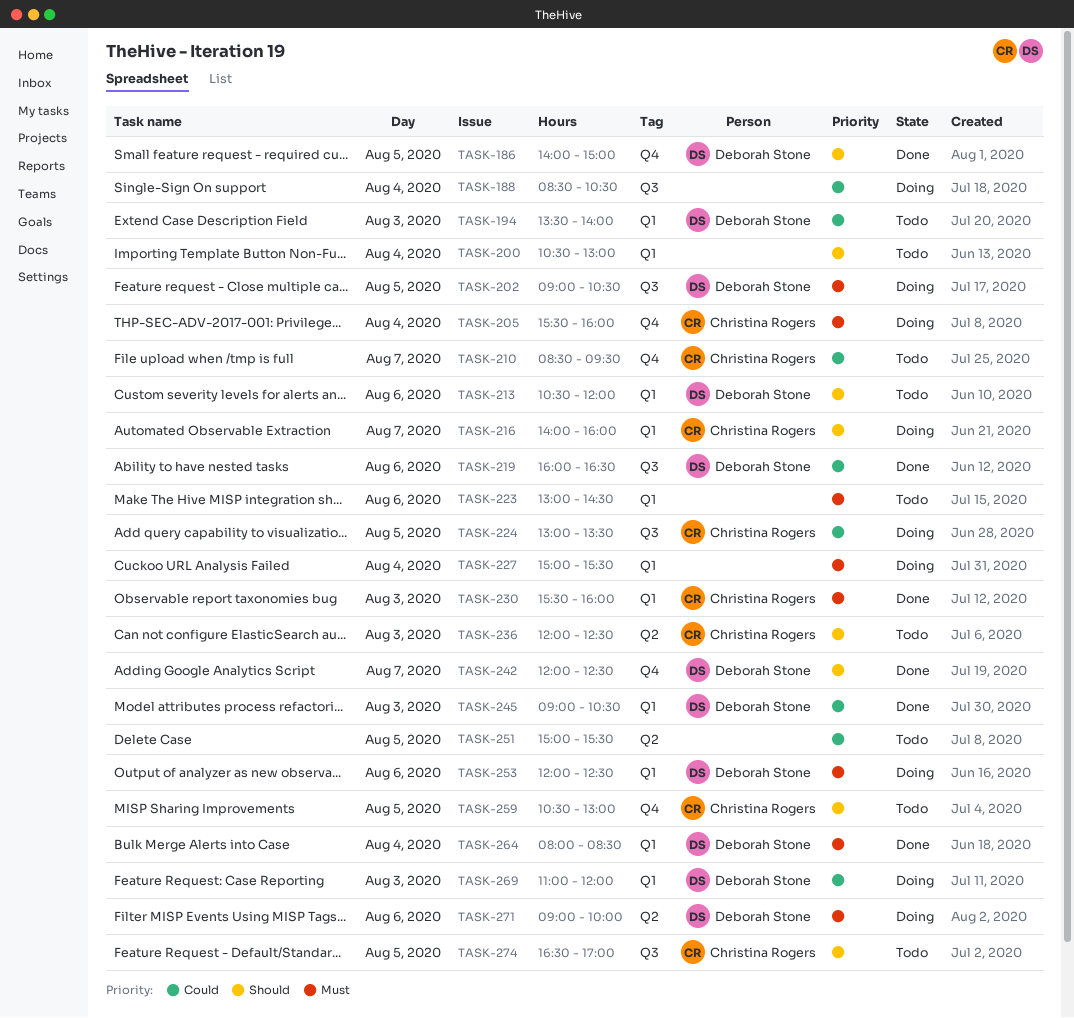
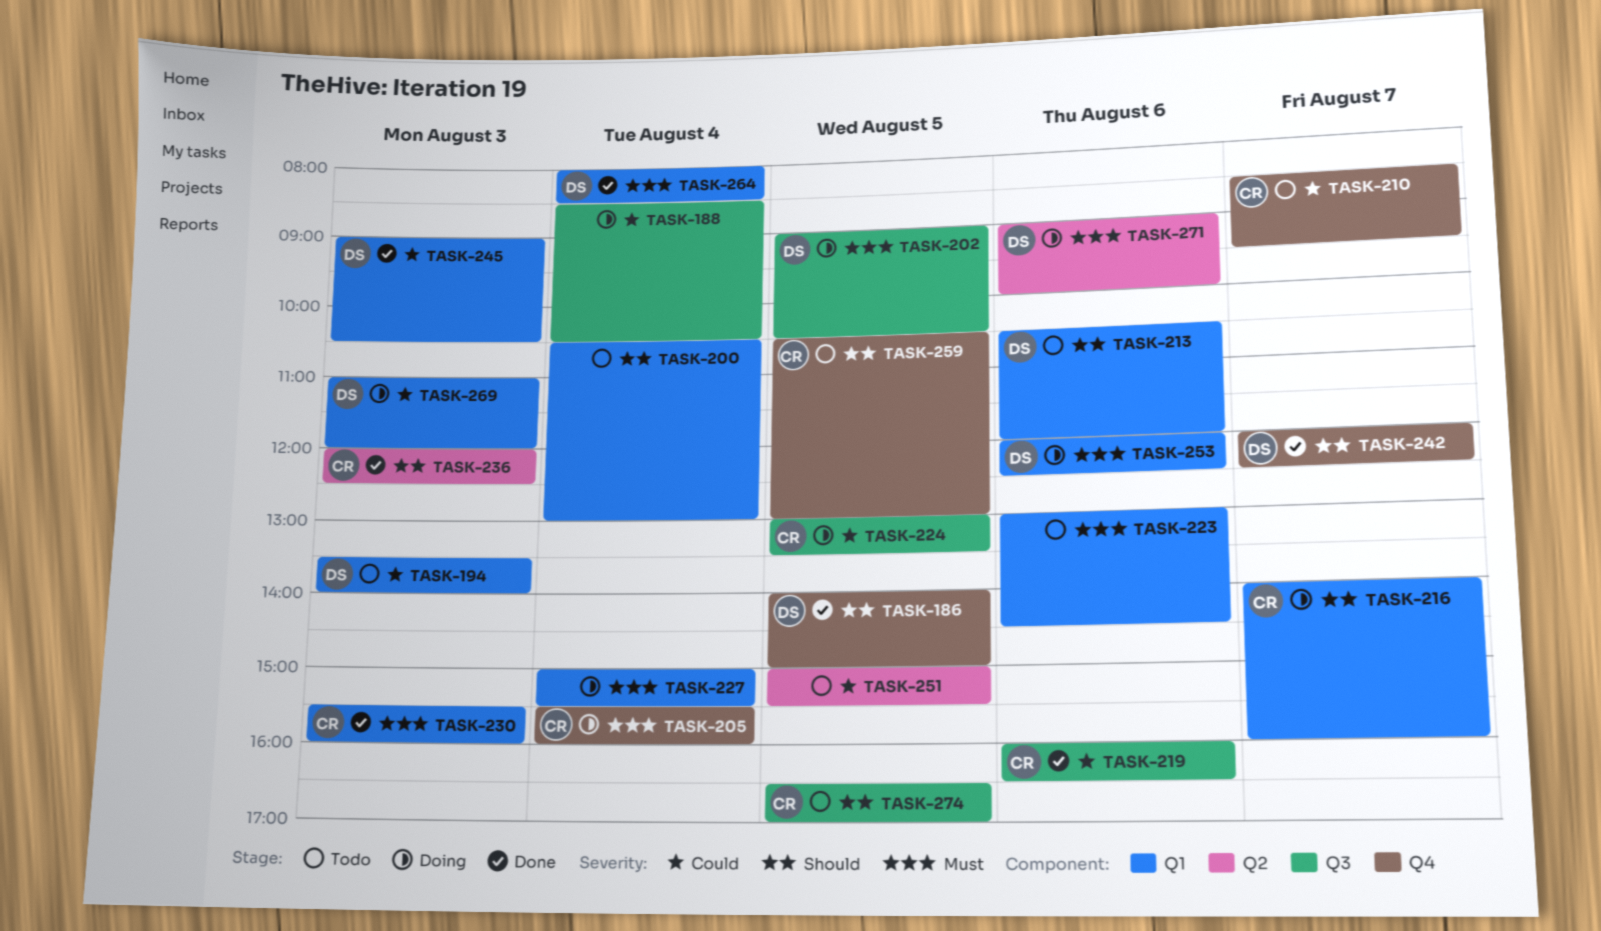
TASK-219, owner: Deborah Stone -> Christina Rogers
TASK-236, status: Todo -> Done

